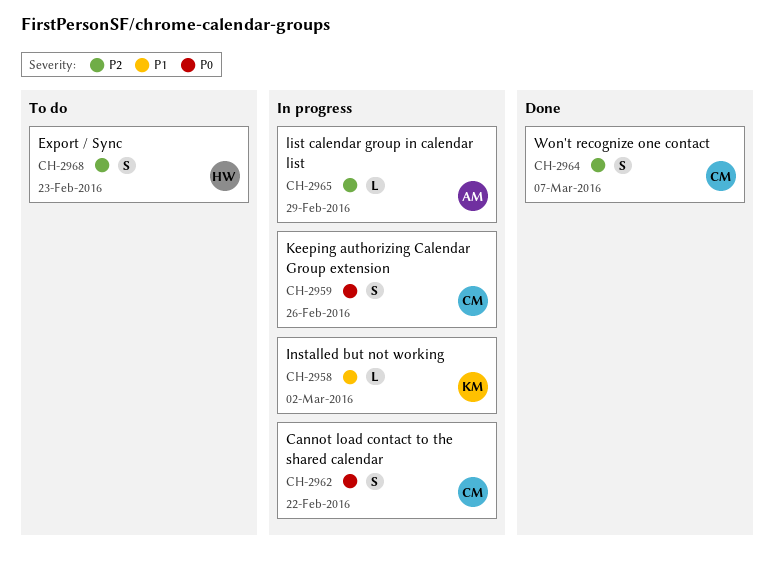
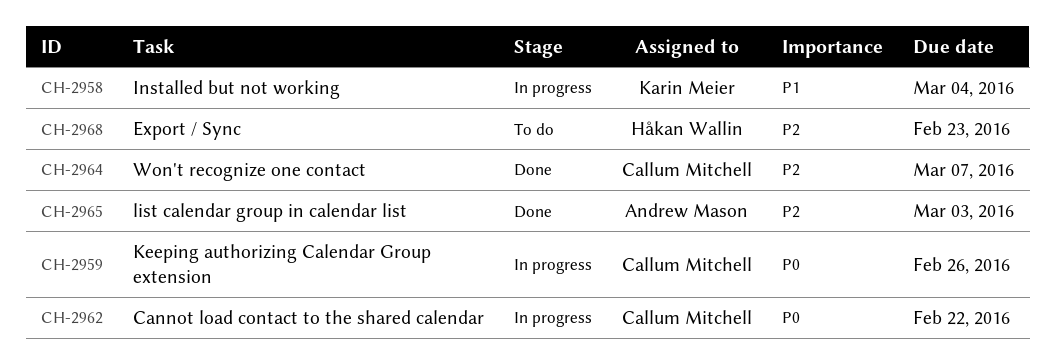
CH-2958, due: Mar 2 -> Mar 4
CH-2965, status: In progress -> Done
CH-2965, due: Feb 29 -> Mar 3

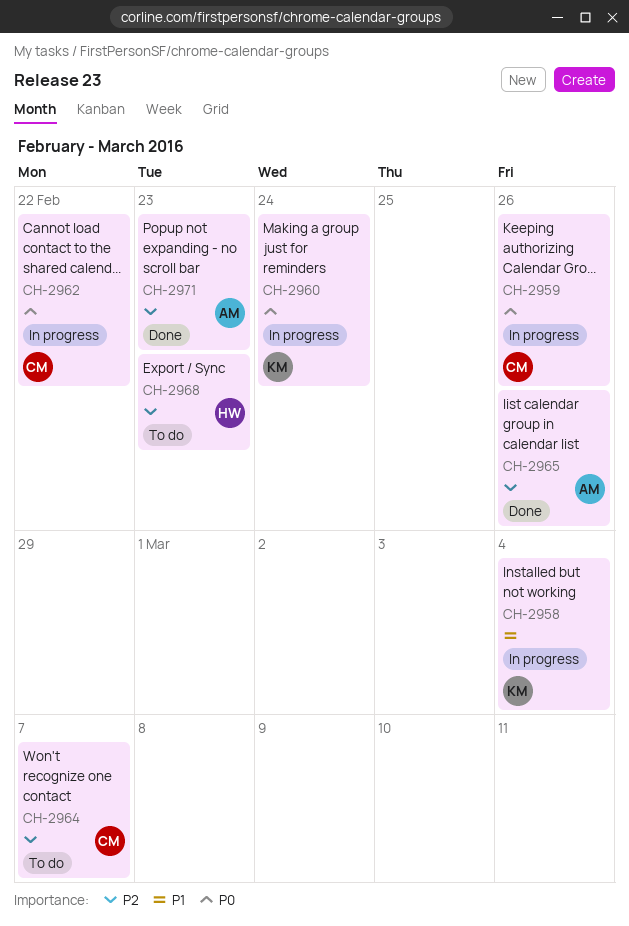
CH-2960: none -> present
CH-2964, status: Done -> To do
CH-2965, due: Mar 3 -> Feb 26
CH-2971: none -> present

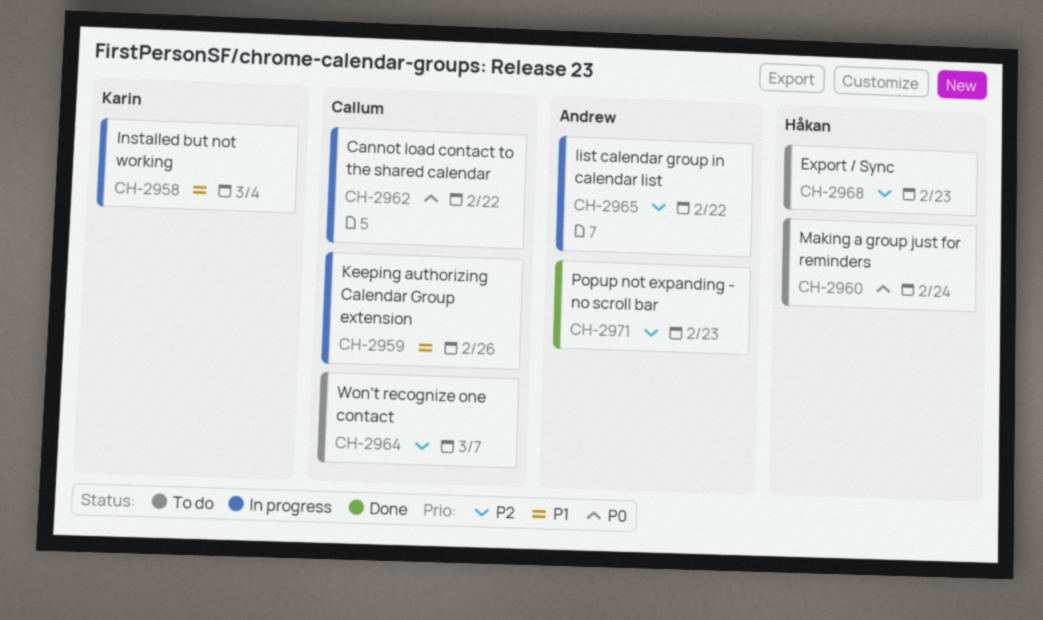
CH-2959, priority: P0 -> P1
CH-2960, status: In progress -> To do
CH-2960, owner: Karin -> Håkan
CH-2965, status: Done -> In progress
CH-2965, due: Feb 26 -> Feb 22

